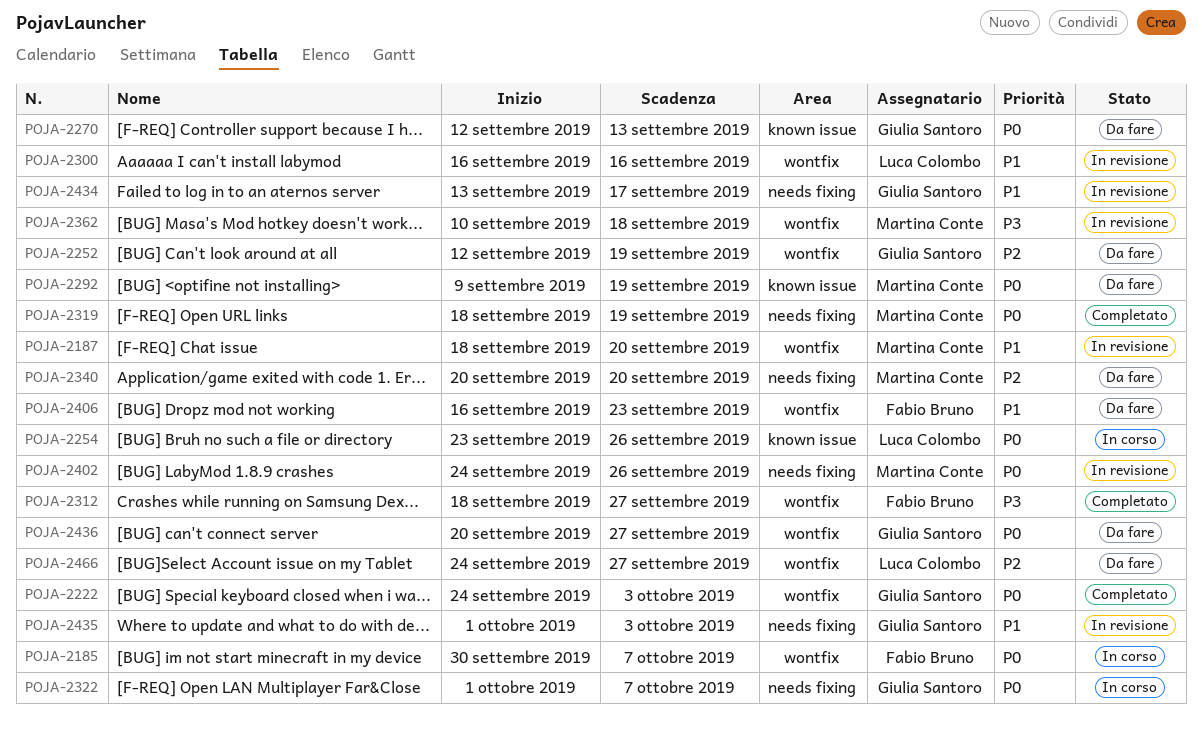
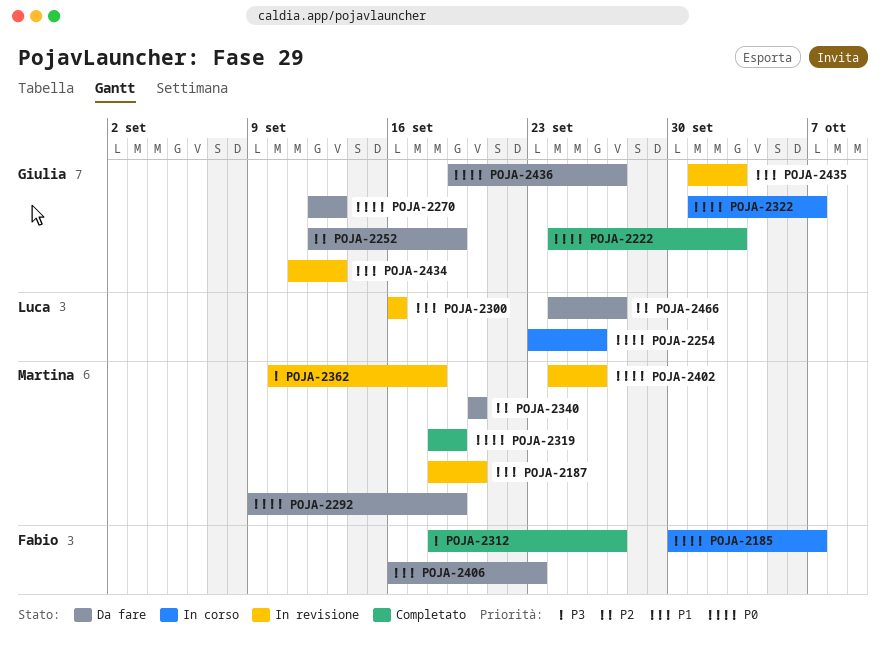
POJA-2434, start: Sep 13 -> Sep 11
POJA-2434, due: Sep 17 -> Sep 13
POJA-2436, start: Sep 20 -> Sep 19

